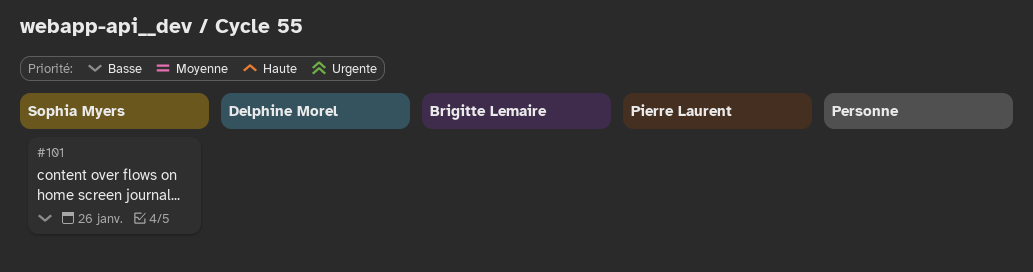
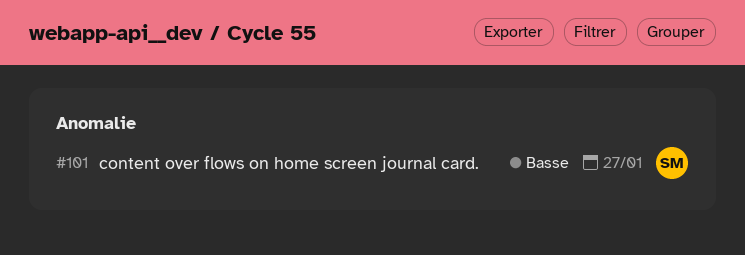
#101, due: Jan 26 -> Jan 27

